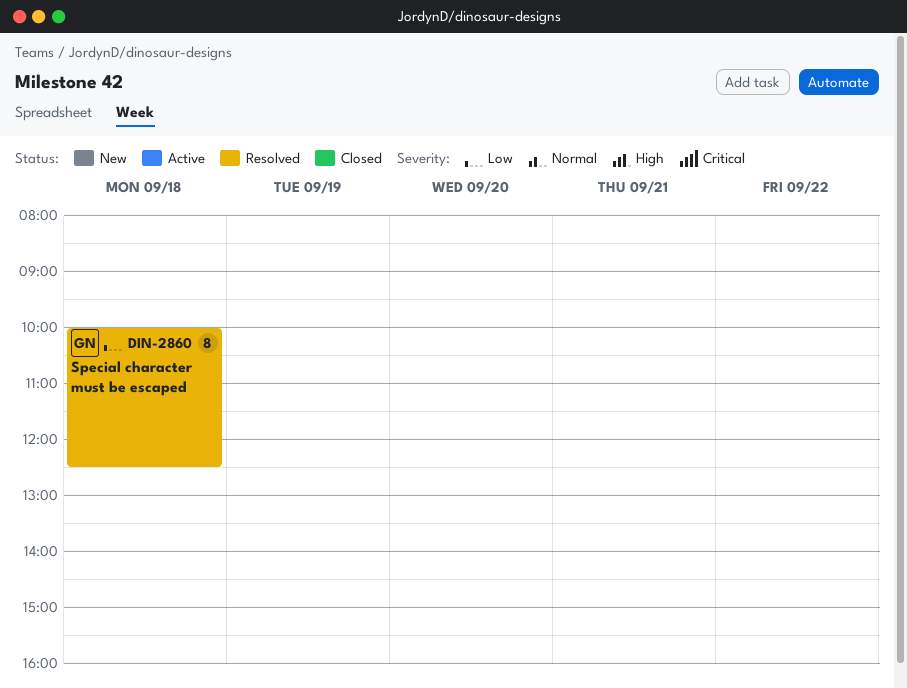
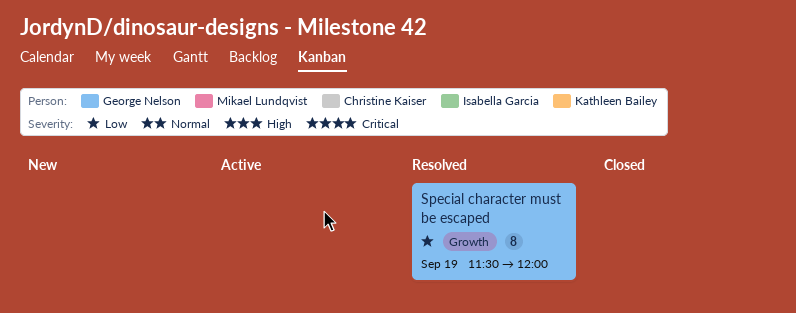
Special character must be escaped, day: Sep 18 -> Sep 19
Special character must be escaped, begins: 10:00 -> 11:30
Special character must be escaped, ends: 12:30 -> 12:00

